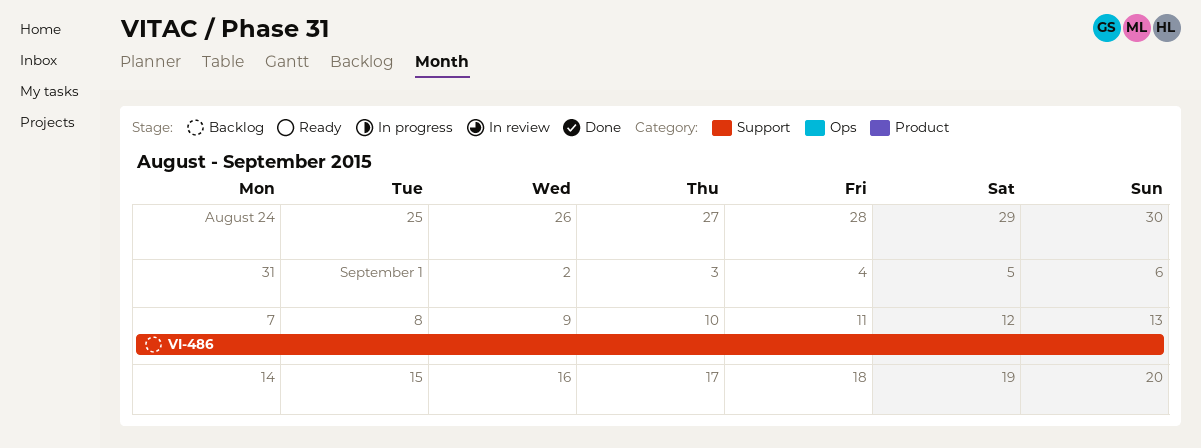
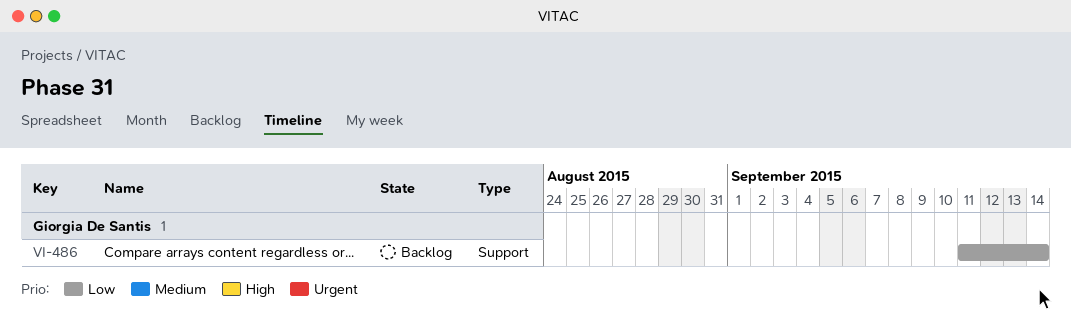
VI-486, start: Sep 7 -> Sep 11
VI-486, due: Sep 13 -> Sep 14

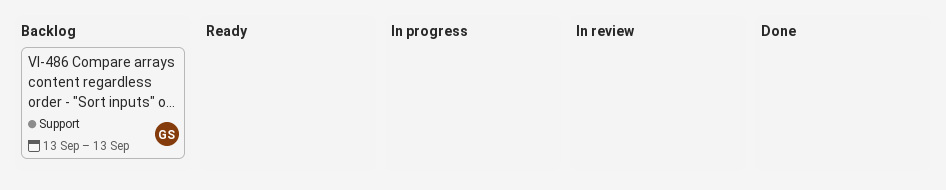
VI-486, start: Sep 11 -> Sep 13
VI-486, due: Sep 14 -> Sep 13

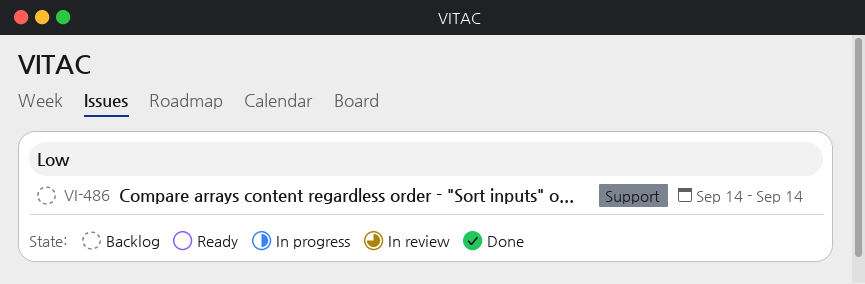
VI-486, start: Sep 13 -> Sep 14
VI-486, due: Sep 13 -> Sep 14

